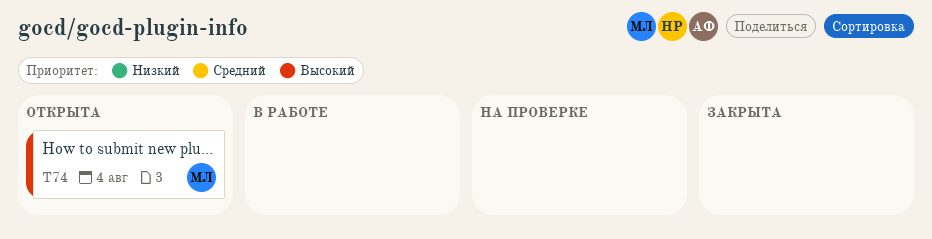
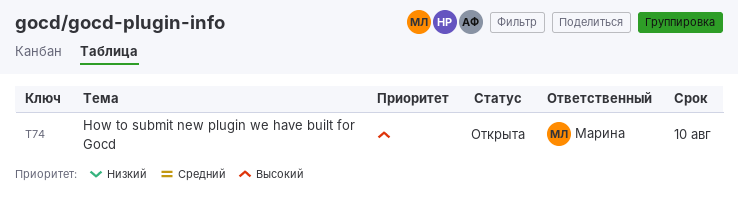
T74, due: Aug 4 -> Aug 10

